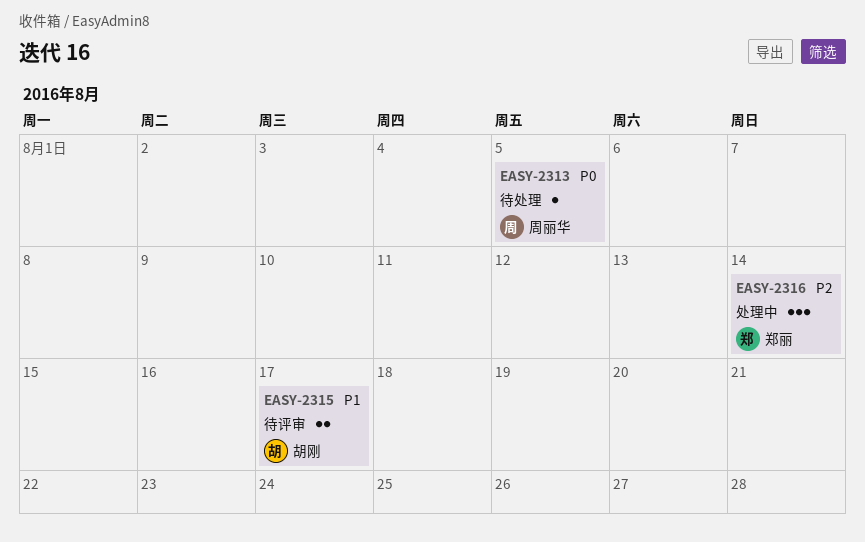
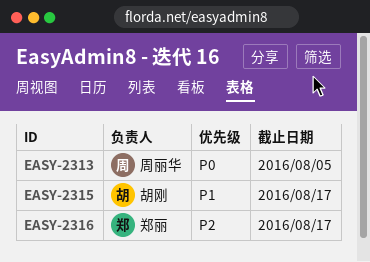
EASY-2316, due: Aug 14 -> Aug 17

